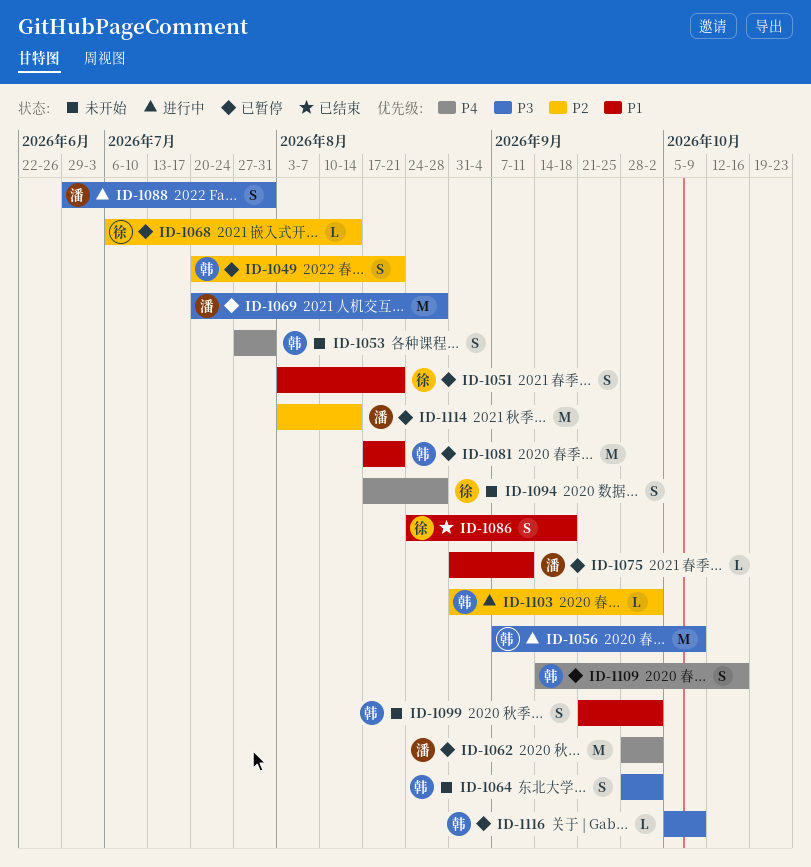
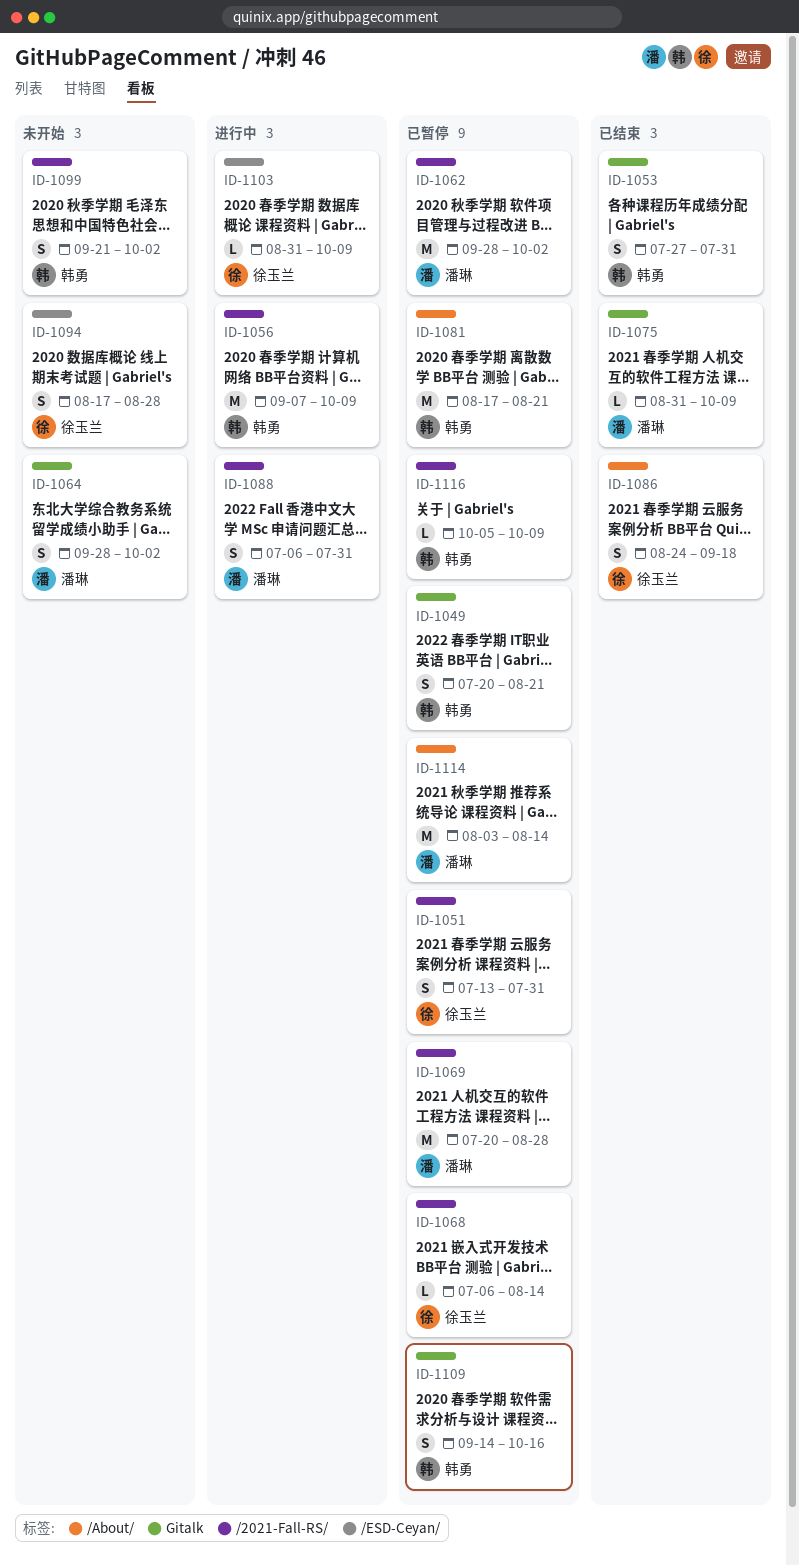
ID-1051, start: Aug 3 -> Jul 13
ID-1051, due: Aug 21 -> Jul 31
ID-1053, status: 未开始 -> 已结束
ID-1064, owner: 韩勇 -> 潘琳
ID-1075, status: 已暂停 -> 已结束
ID-1075, due: Sep 11 -> Oct 9
ID-1088, start: Jun 29 -> Jul 6
ID-1103, owner: 韩勇 -> 徐玉兰
ID-1103, due: Oct 2 -> Oct 9

